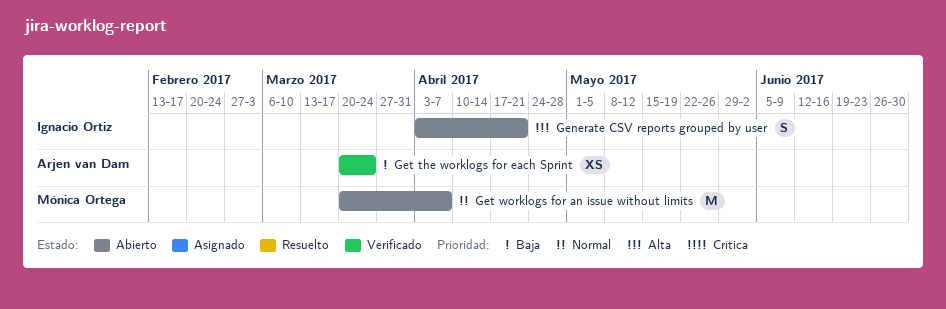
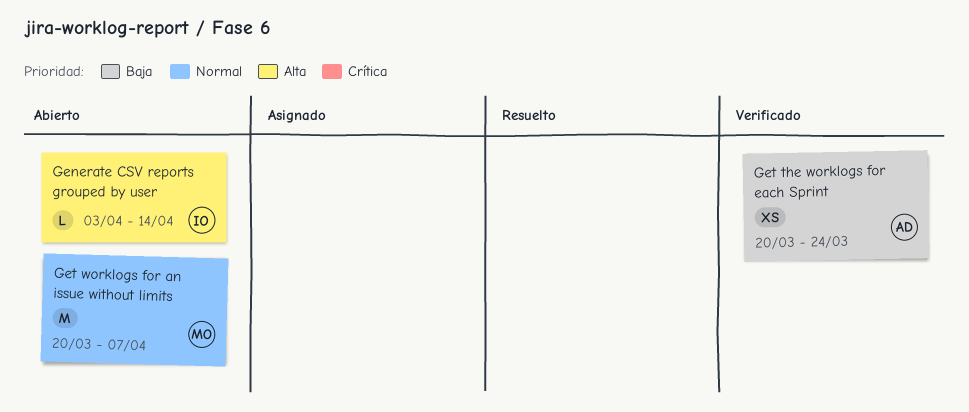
Generate CSV reports grouped by user, estimate: S -> L
Generate CSV reports grouped by user, due: Apr 21 -> Apr 14

